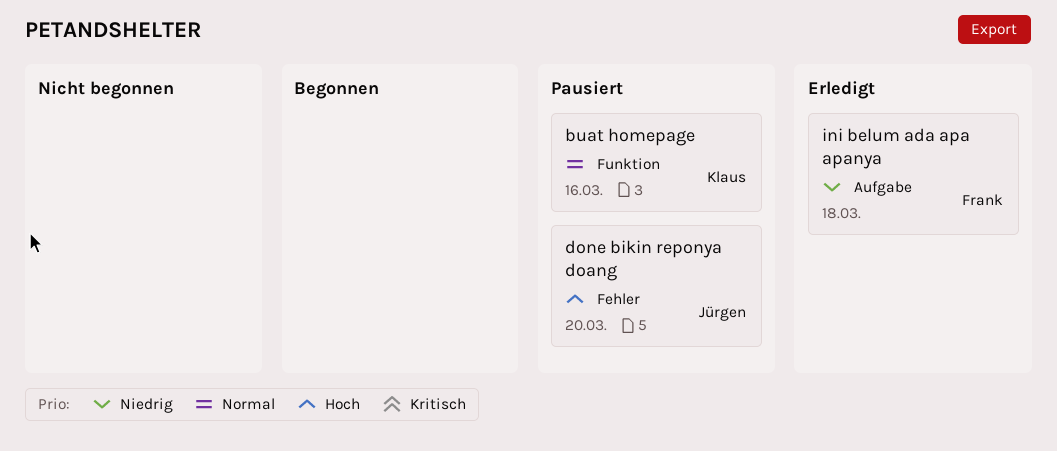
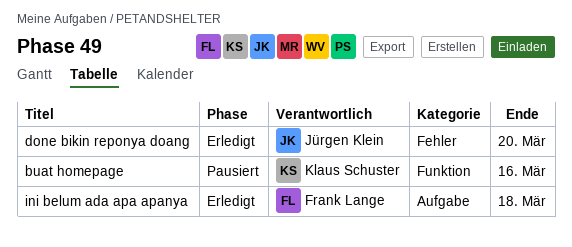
done bikin reponya doang, status: Pausiert -> Erledigt

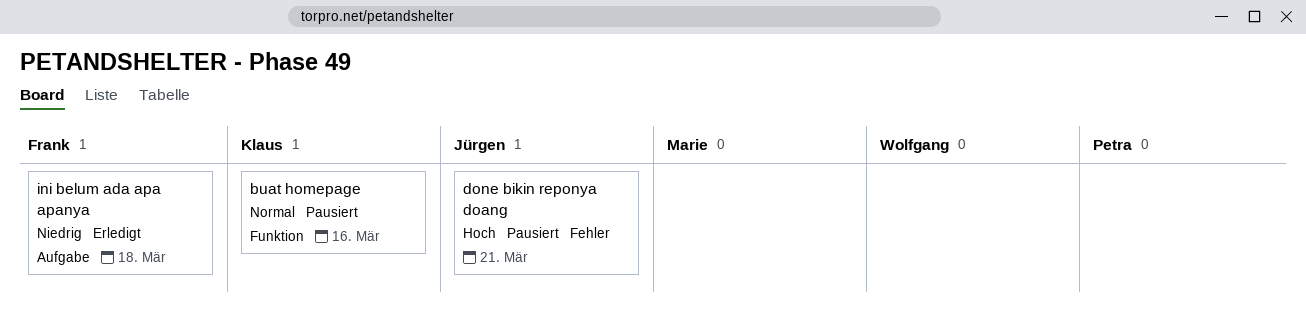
done bikin reponya doang, status: Erledigt -> Pausiert
done bikin reponya doang, due: Mar 20 -> Mar 21

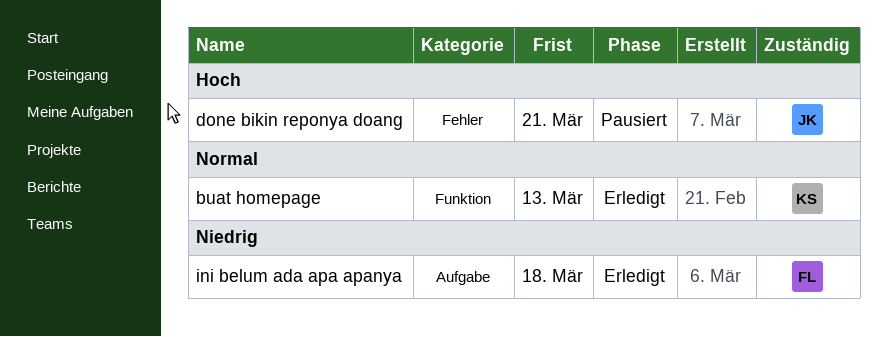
buat homepage, status: Pausiert -> Erledigt
buat homepage, due: Mar 16 -> Mar 13

